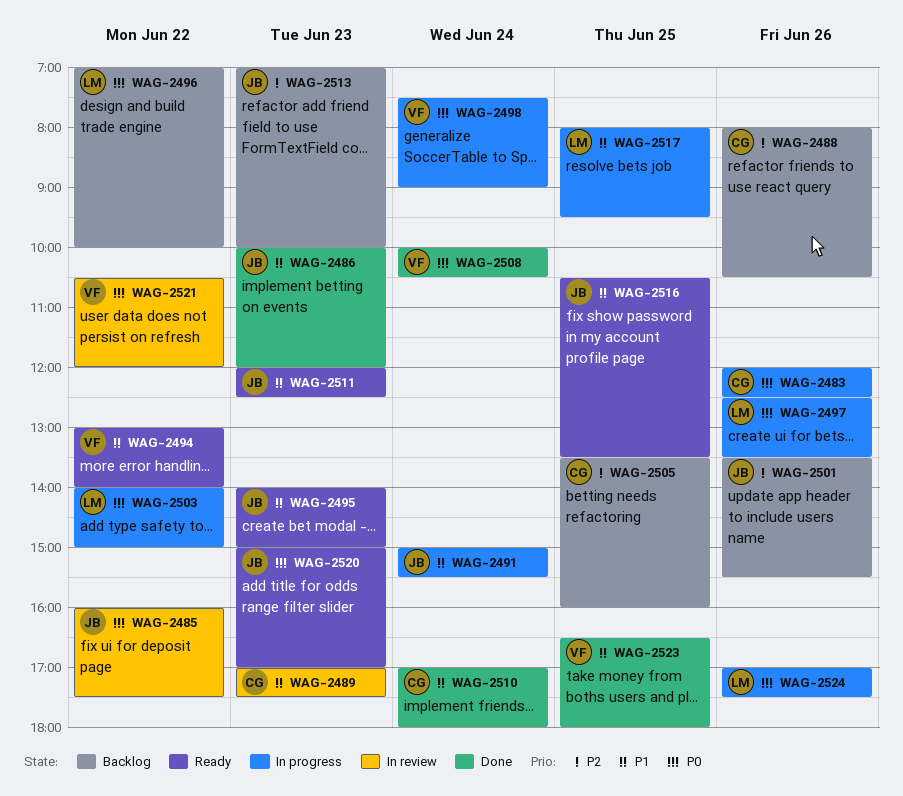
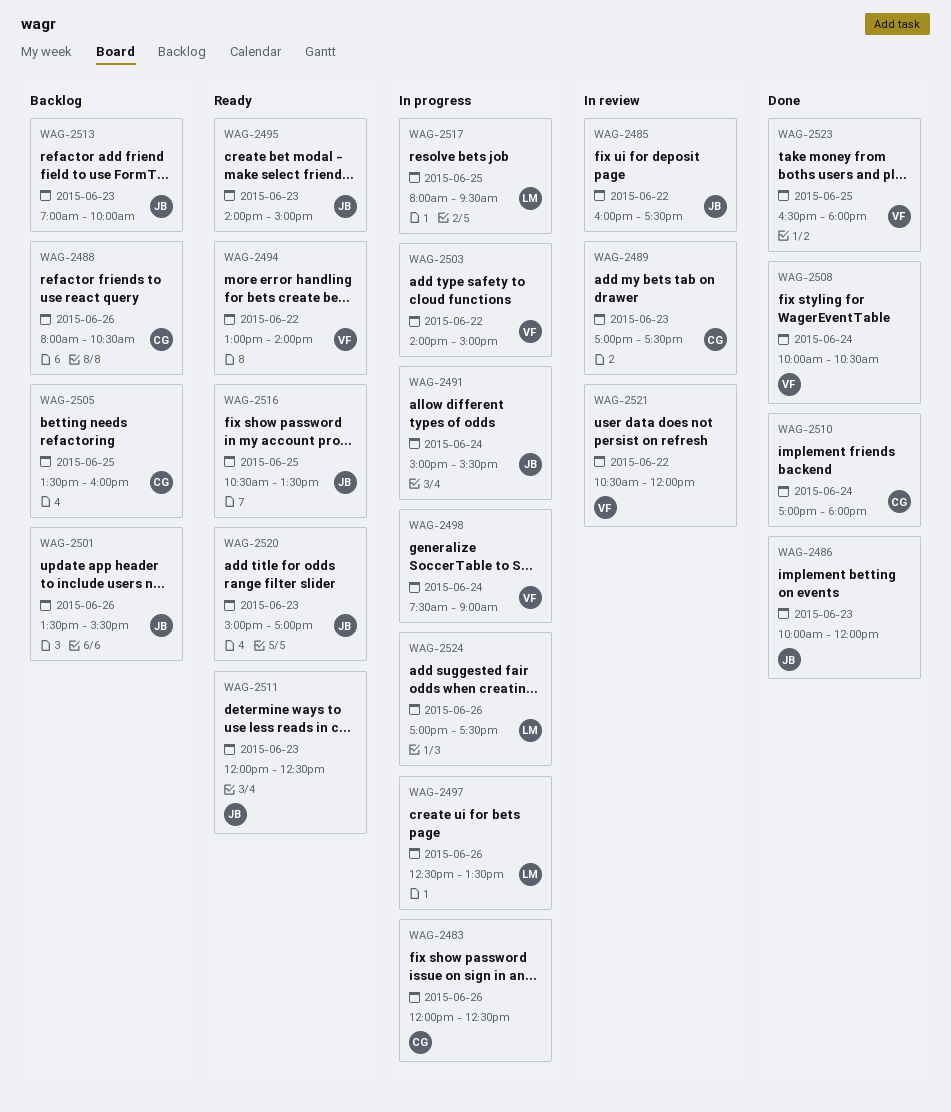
WAG-2496: present -> none
WAG-2503, owner: LM -> VF

